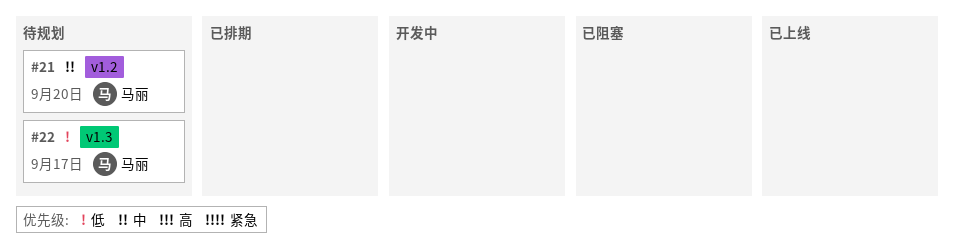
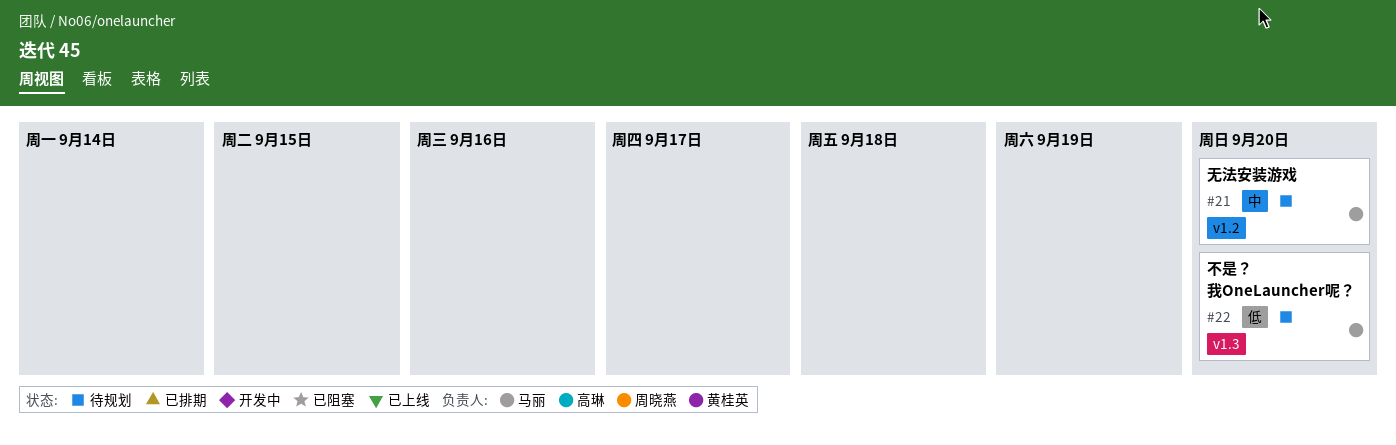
#22, due: Sep 17 -> Sep 20

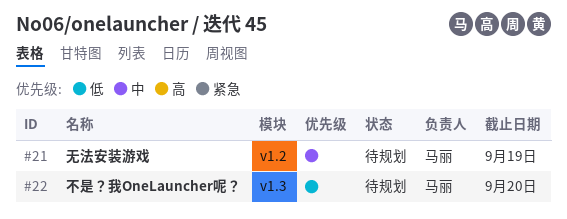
#21, due: Sep 20 -> Sep 19

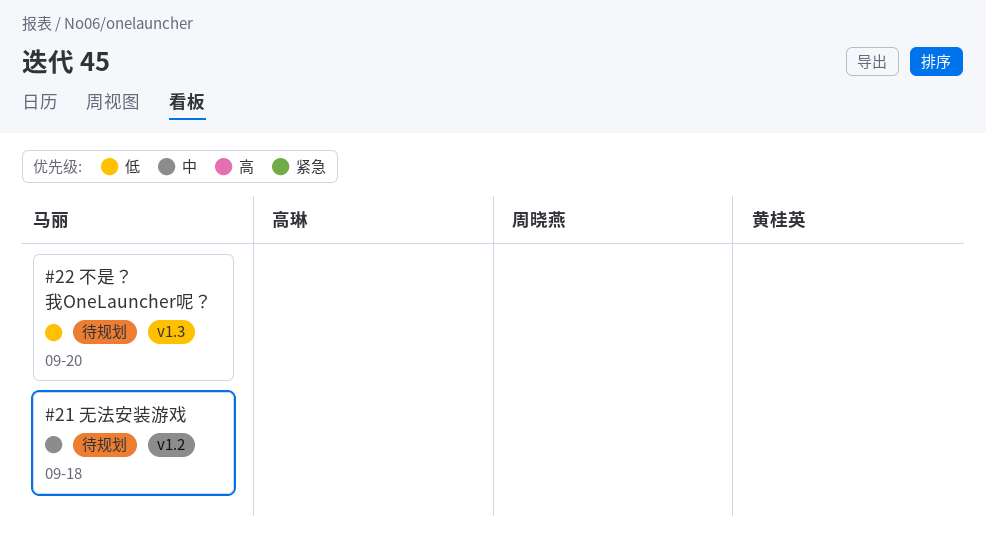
#21, due: Sep 19 -> Sep 18

